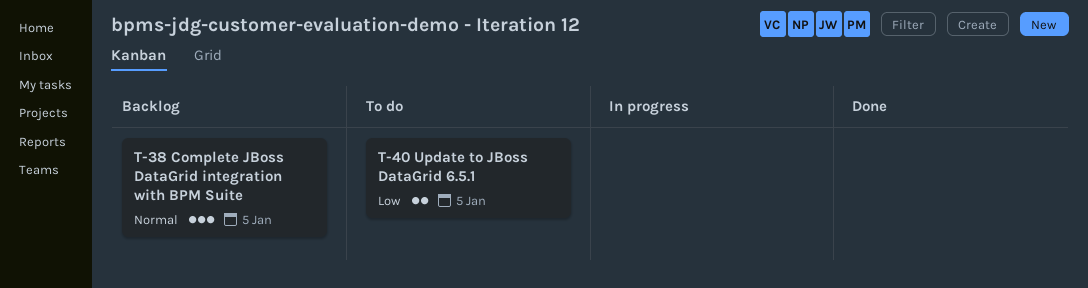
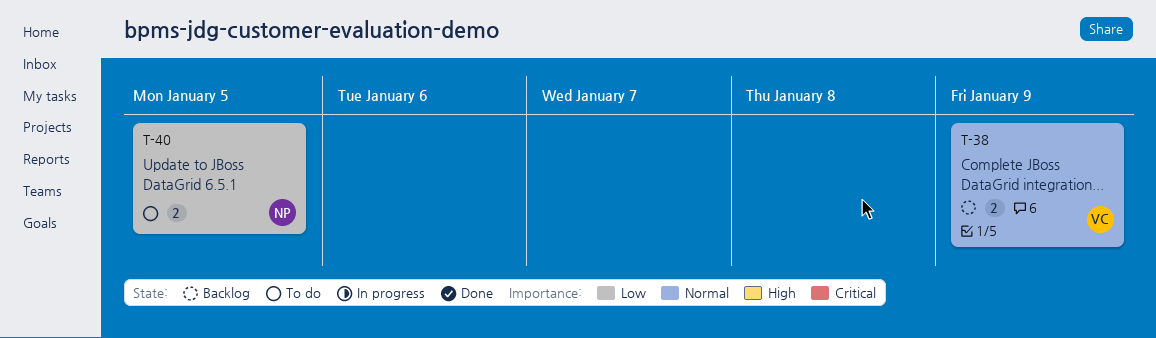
T-38, estimate: 3 -> 2
T-38, due: Jan 5 -> Jan 9

